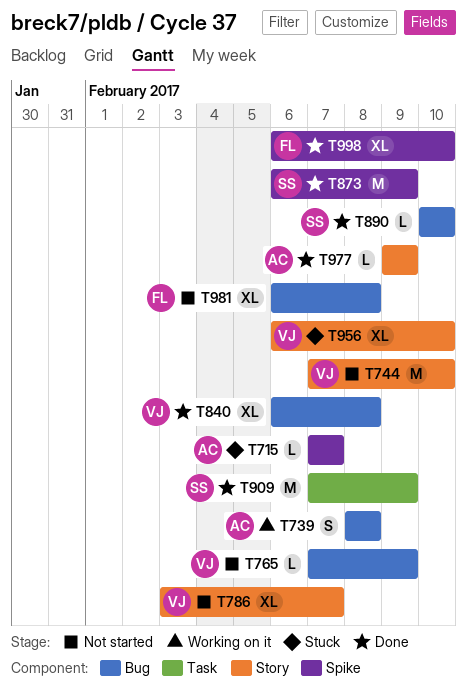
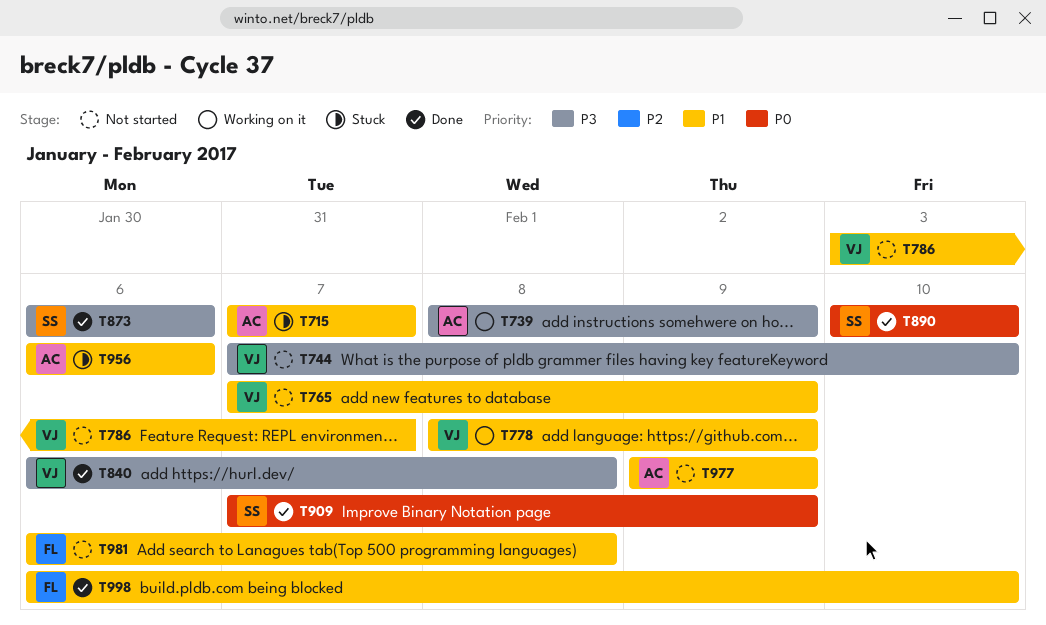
T739, due: Feb 8 -> Feb 9
T778: none -> present
T873, due: Feb 9 -> Feb 6
T956, owner: VJ -> AC
T956, due: Feb 10 -> Feb 6
T977, status: Done -> Not started

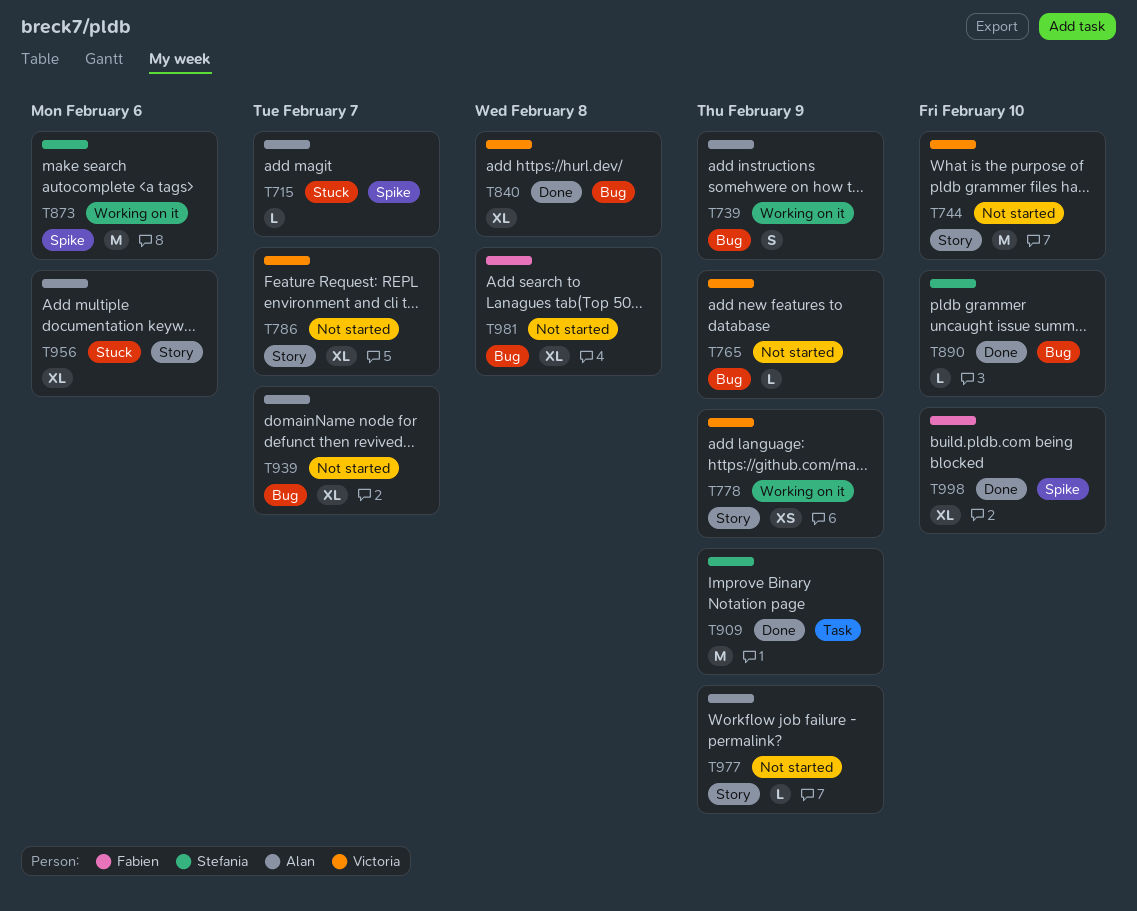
T873, status: Done -> Working on it
T939: none -> present

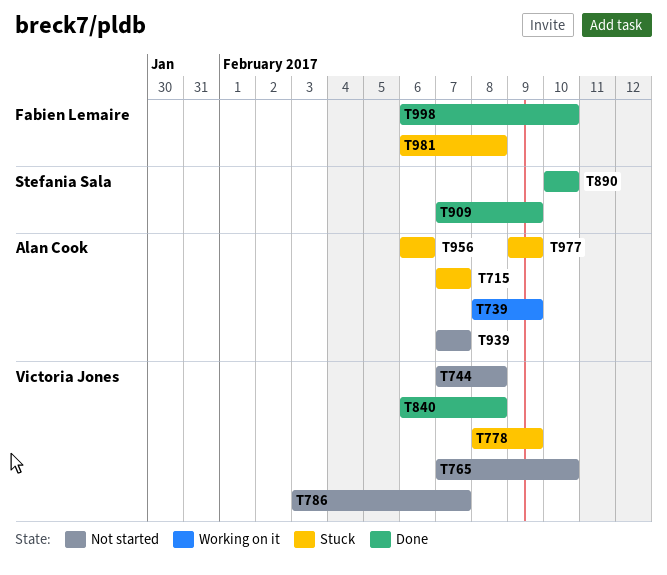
T744, due: Feb 10 -> Feb 8
T765, due: Feb 9 -> Feb 10
T778, status: Working on it -> Stuck
T873: present -> none
T977, status: Not started -> Stuck
T981, status: Not started -> Stuck

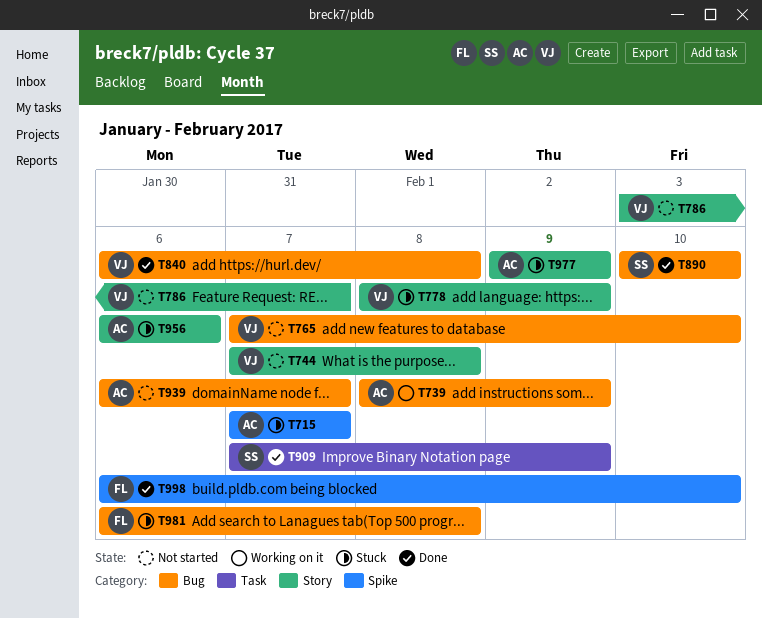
T939, start: Feb 7 -> Feb 6

